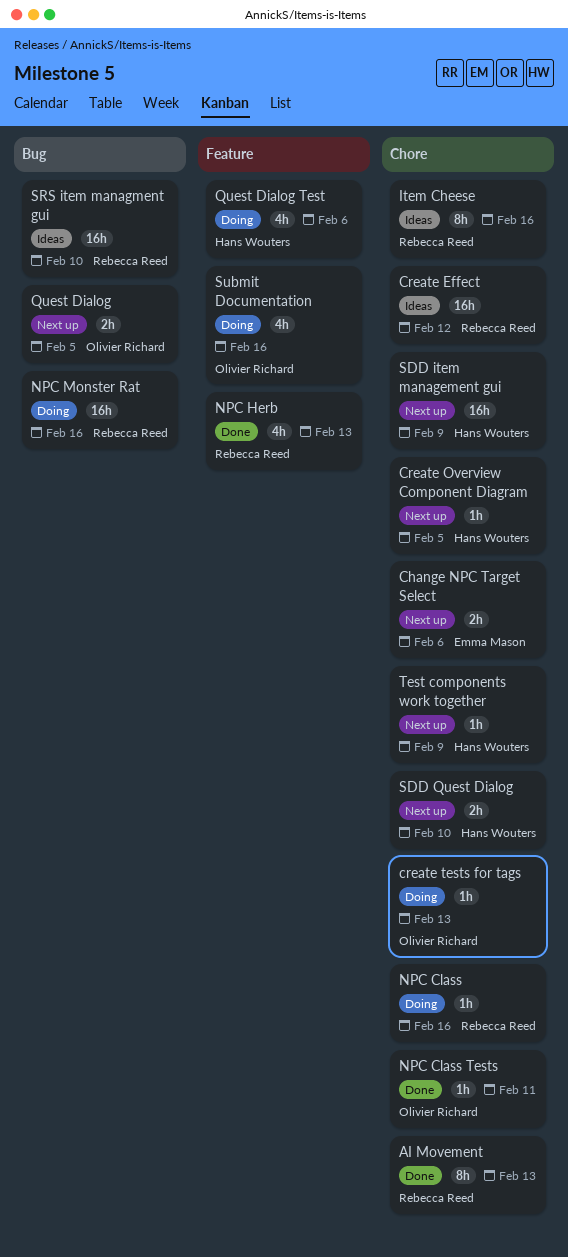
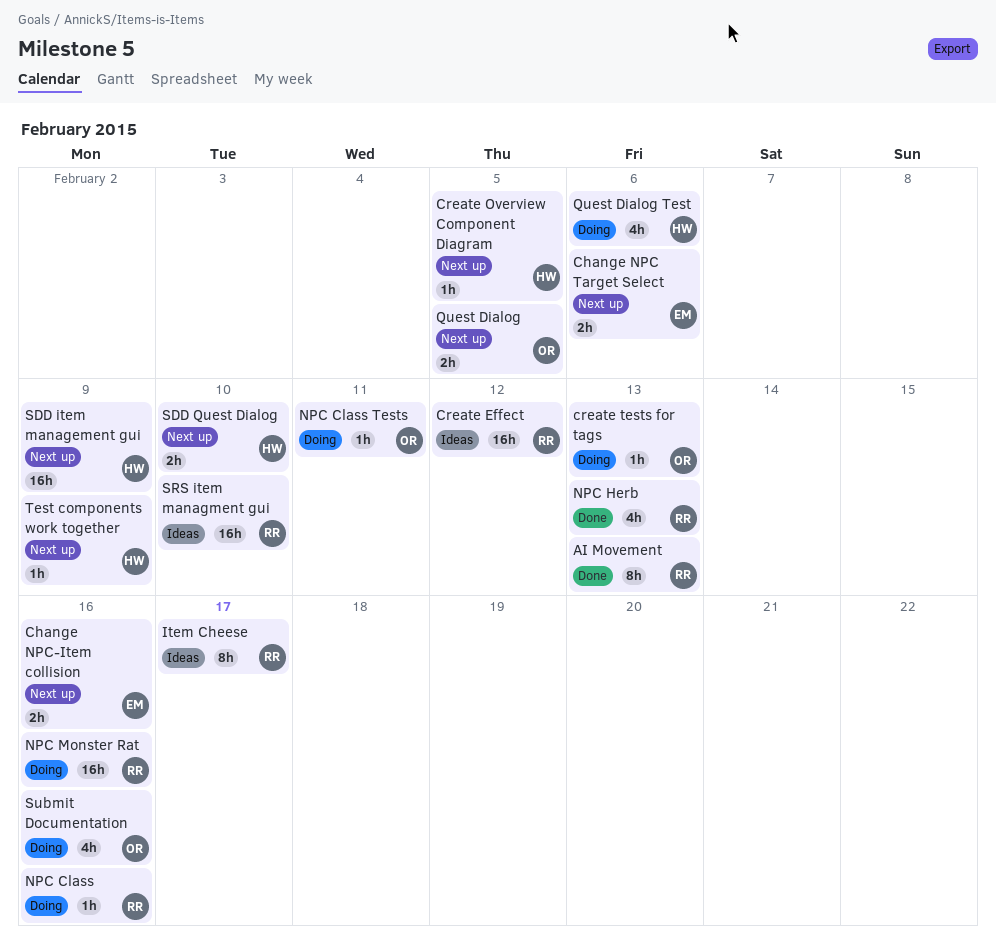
Change NPC-Item collision: none -> present
Item Cheese, due: Feb 16 -> Feb 17
NPC Class Tests, status: Done -> Doing

